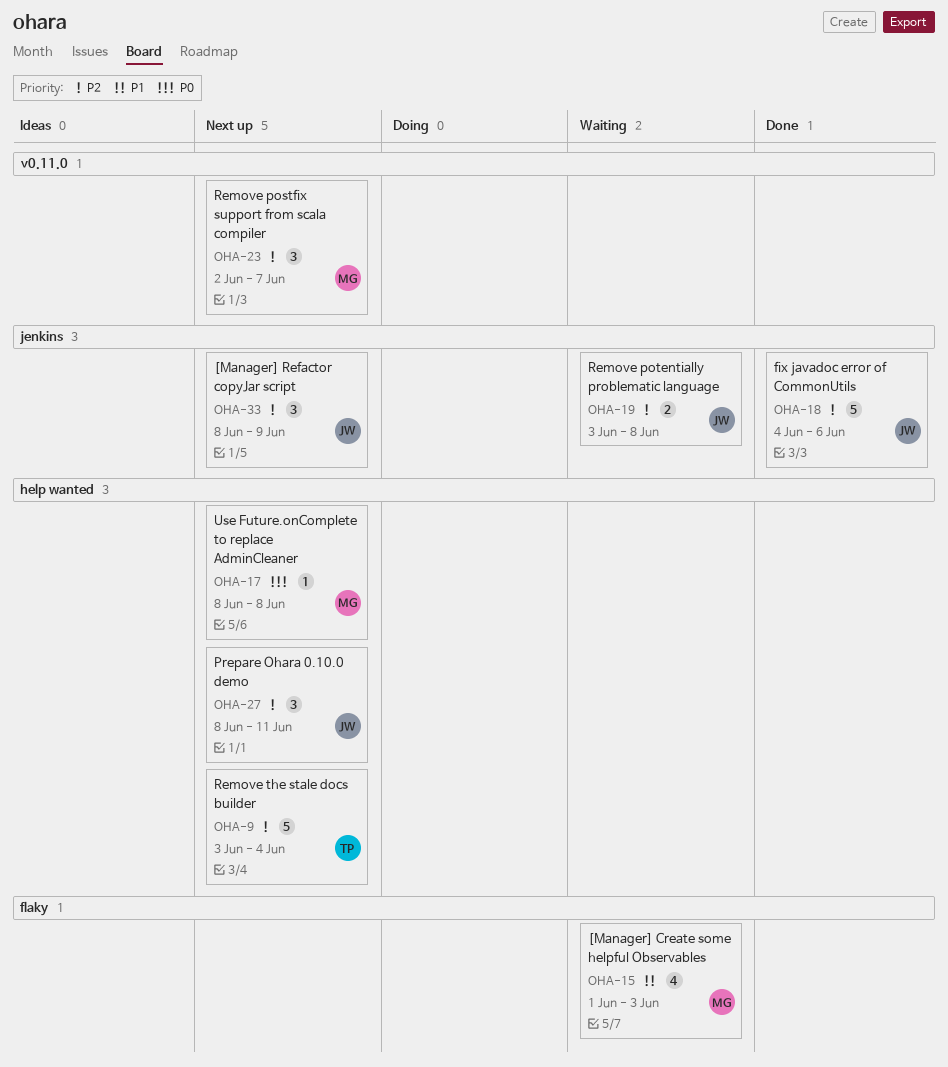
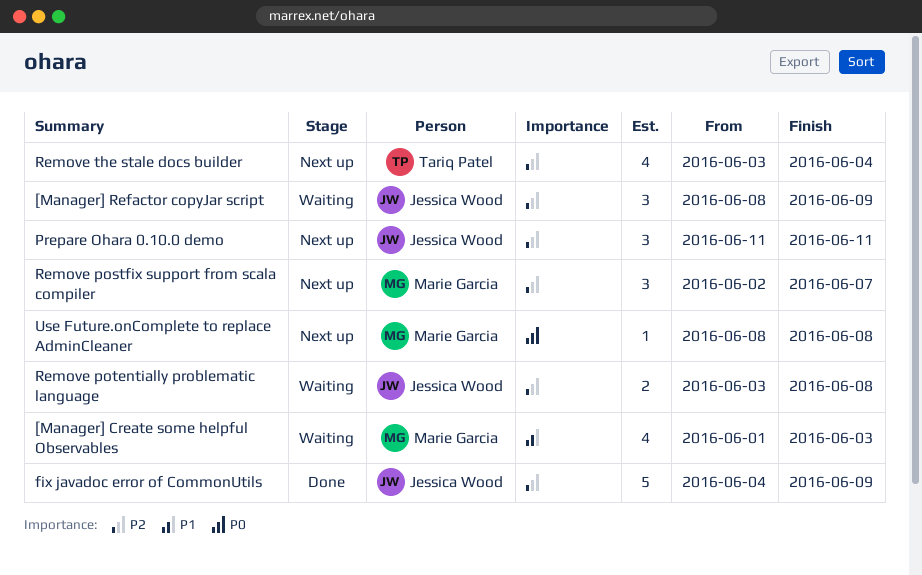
[Manager] Refactor copyJar script, status: Next up -> Waiting
fix javadoc error of CommonUtils, due: Jun 6 -> Jun 9
Prepare Ohara 0.10.0 demo, start: Jun 8 -> Jun 11
Remove the stale docs builder, estimate: 5 -> 4

